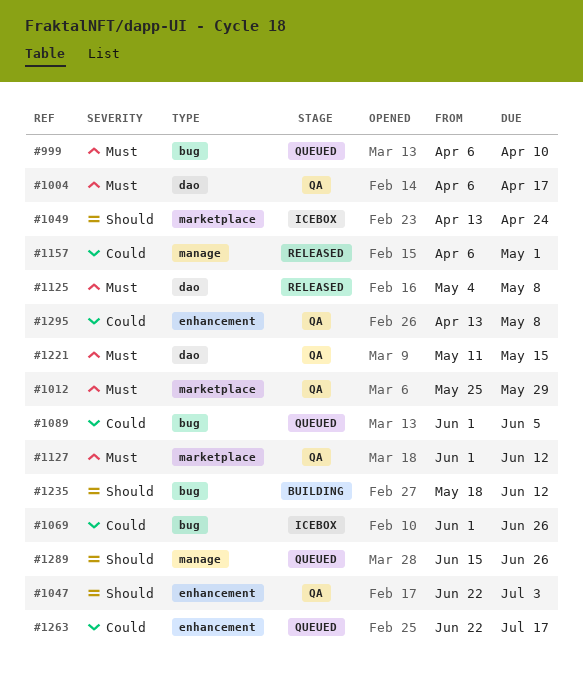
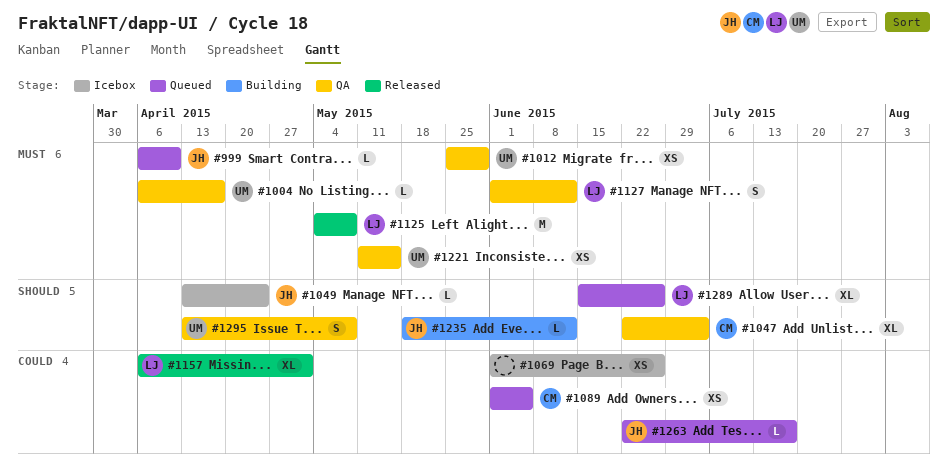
#1295, priority: Could -> Should

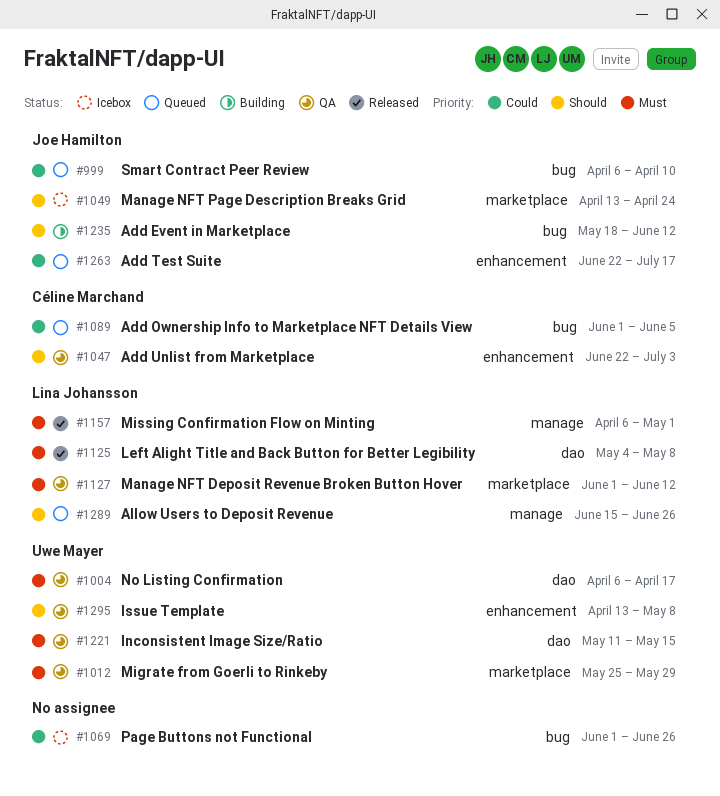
#999, priority: Must -> Could
#1157, priority: Could -> Must

